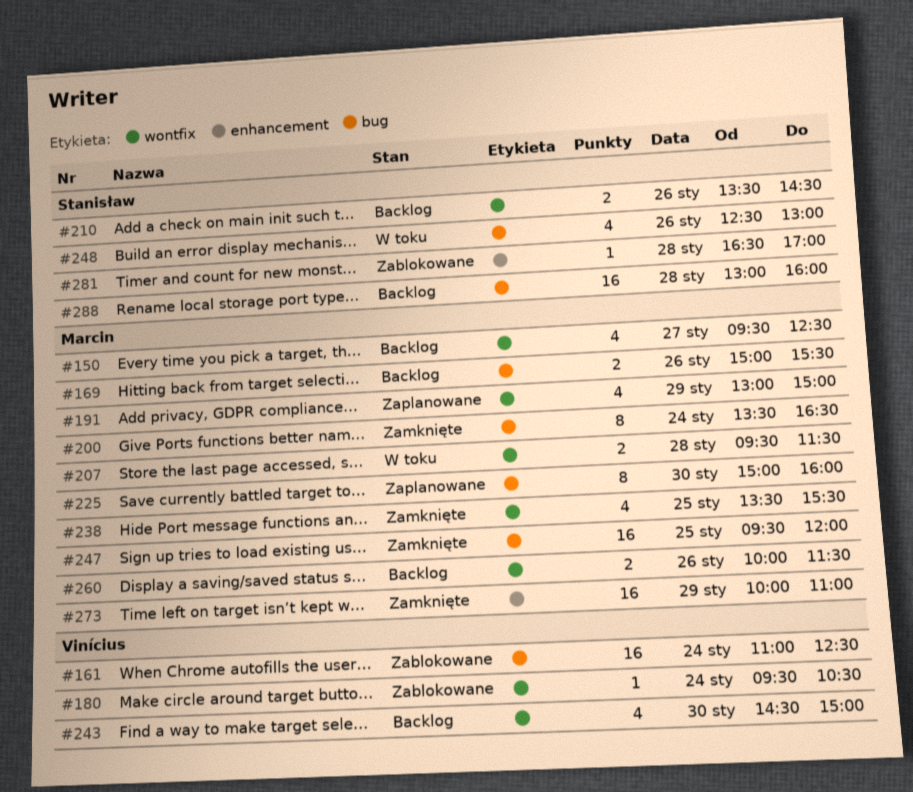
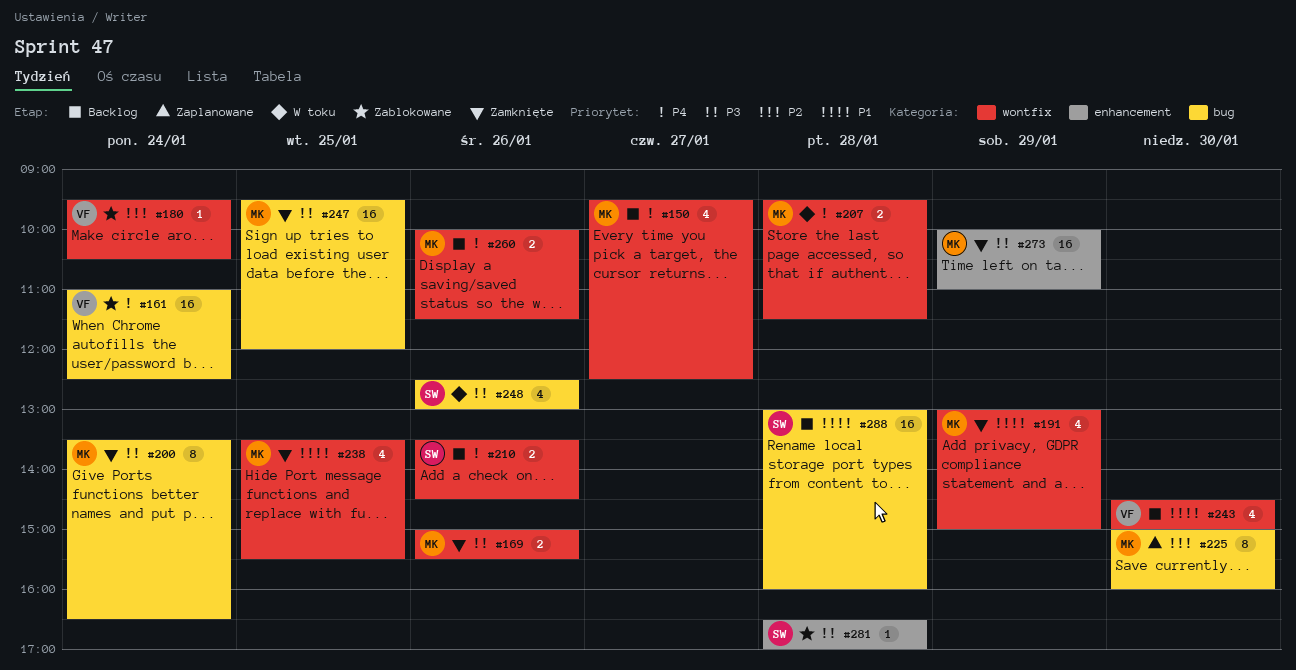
#169, status: Backlog -> Zamknięte
#169, label: bug -> wontfix
#191, status: Zaplanowane -> Zamknięte

